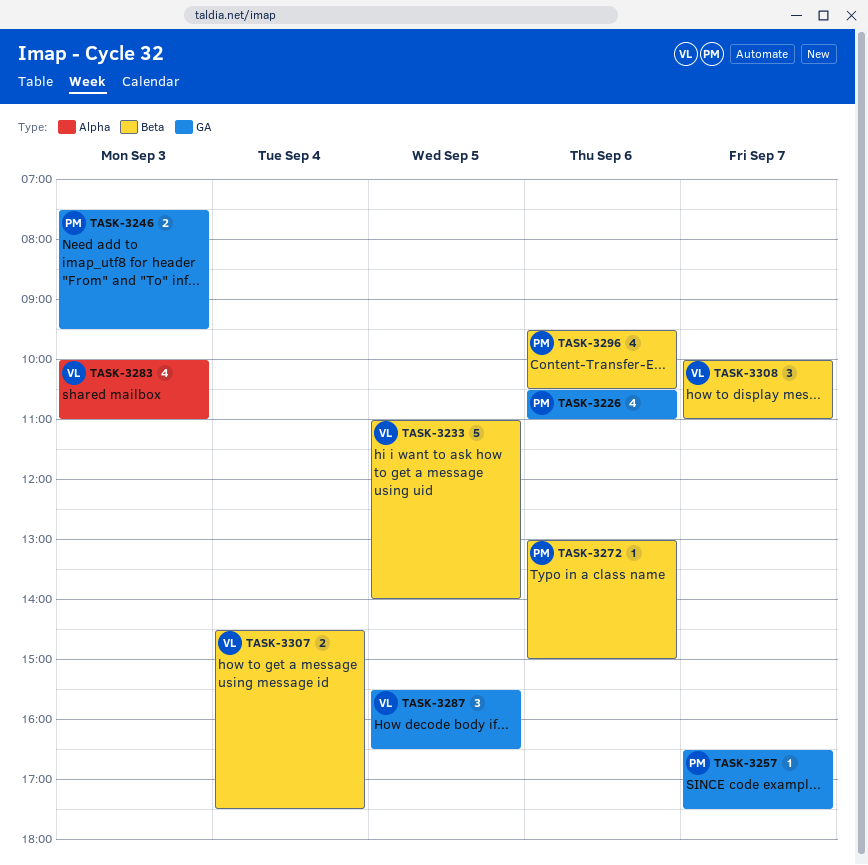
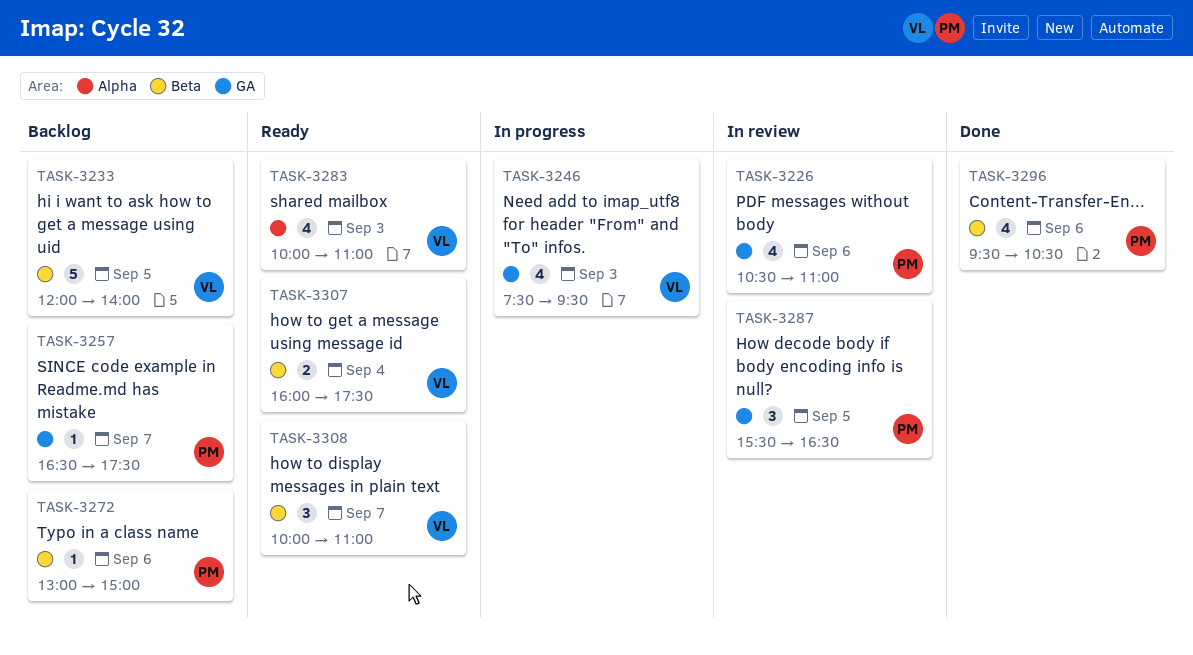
TASK-3233, begins: 11:00 -> 12:00
TASK-3246, owner: PM -> VL
TASK-3246, estimate: 2 -> 4
TASK-3287, owner: VL -> PM
TASK-3307, begins: 14:30 -> 16:00

